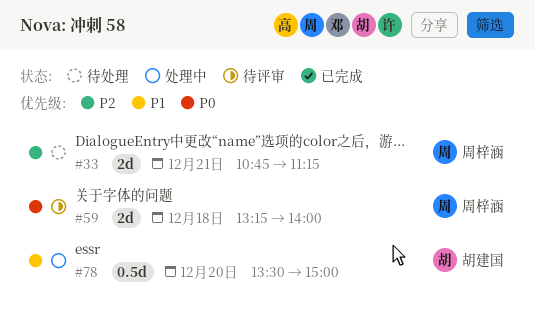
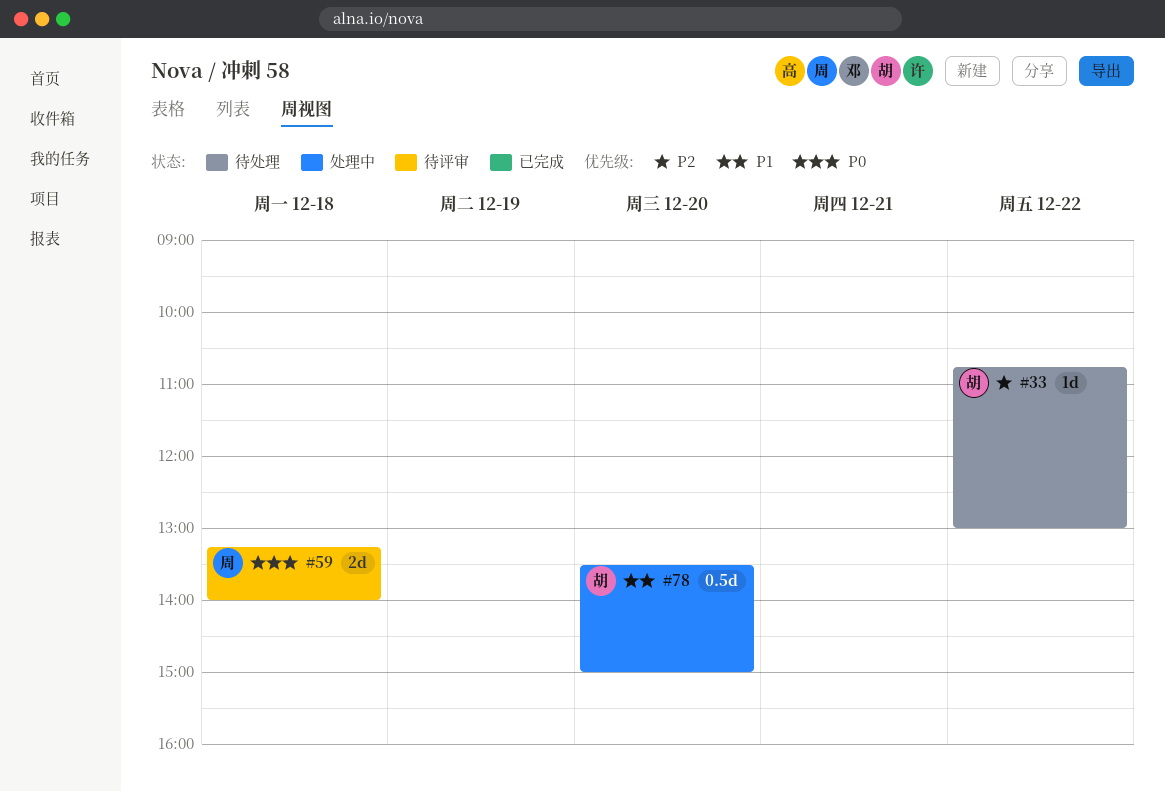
#33, owner: 周梓涵 -> 胡建国
#33, estimate: 2d -> 1d
#33, day: Dec 21 -> Dec 22
#33, ends: 11:15 -> 13:00

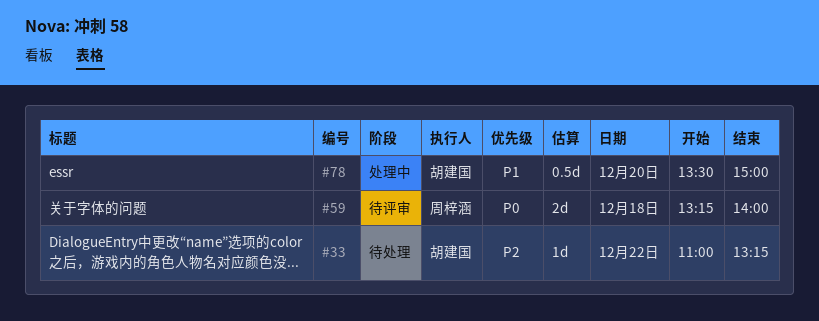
#33, begins: 10:45 -> 11:00
#33, ends: 13:00 -> 13:15

